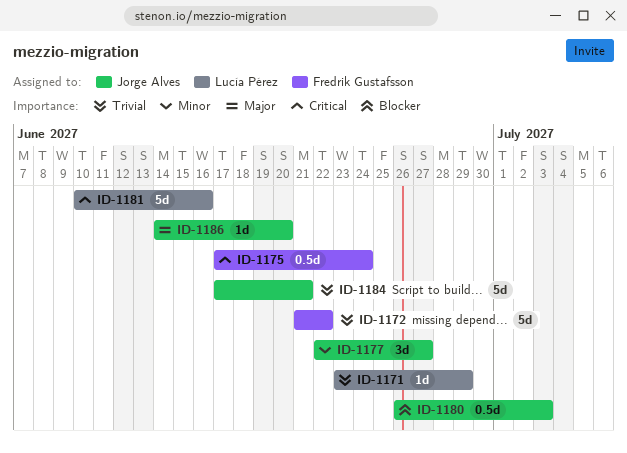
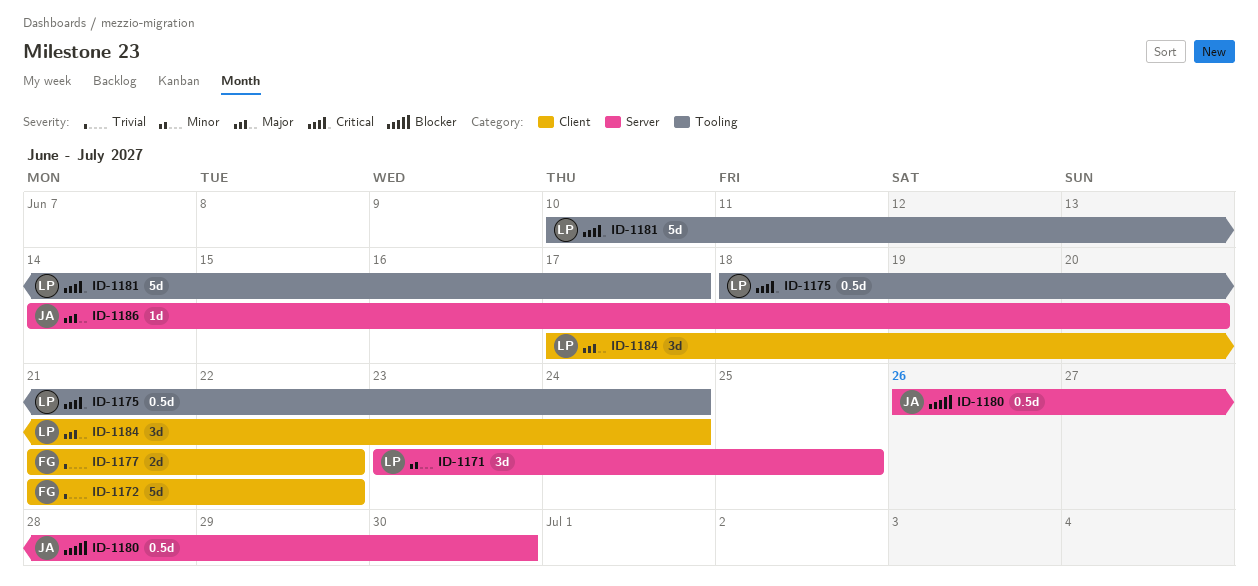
ID-1171, priority: Trivial -> Minor
ID-1171, estimate: 1d -> 3d
ID-1171, due: Jun 29 -> Jun 25
ID-1175, owner: Fredrik Gustafsson -> Lucía Pérez
ID-1175, start: Jun 17 -> Jun 18
ID-1177, owner: Jorge Alves -> Fredrik Gustafsson
ID-1177, priority: Minor -> Trivial
ID-1177, estimate: 3d -> 2d
ID-1177, start: Jun 22 -> Jun 21
ID-1177, due: Jun 27 -> Jun 22
ID-1180, due: Jul 3 -> Jun 30
ID-1181, due: Jun 16 -> Jun 17
ID-1184, owner: Jorge Alves -> Lucía Pérez
ID-1184, priority: Trivial -> Major
ID-1184, estimate: 5d -> 3d
ID-1184, due: Jun 21 -> Jun 24

